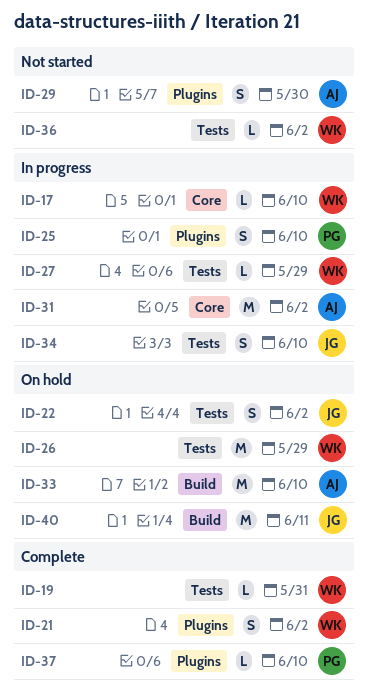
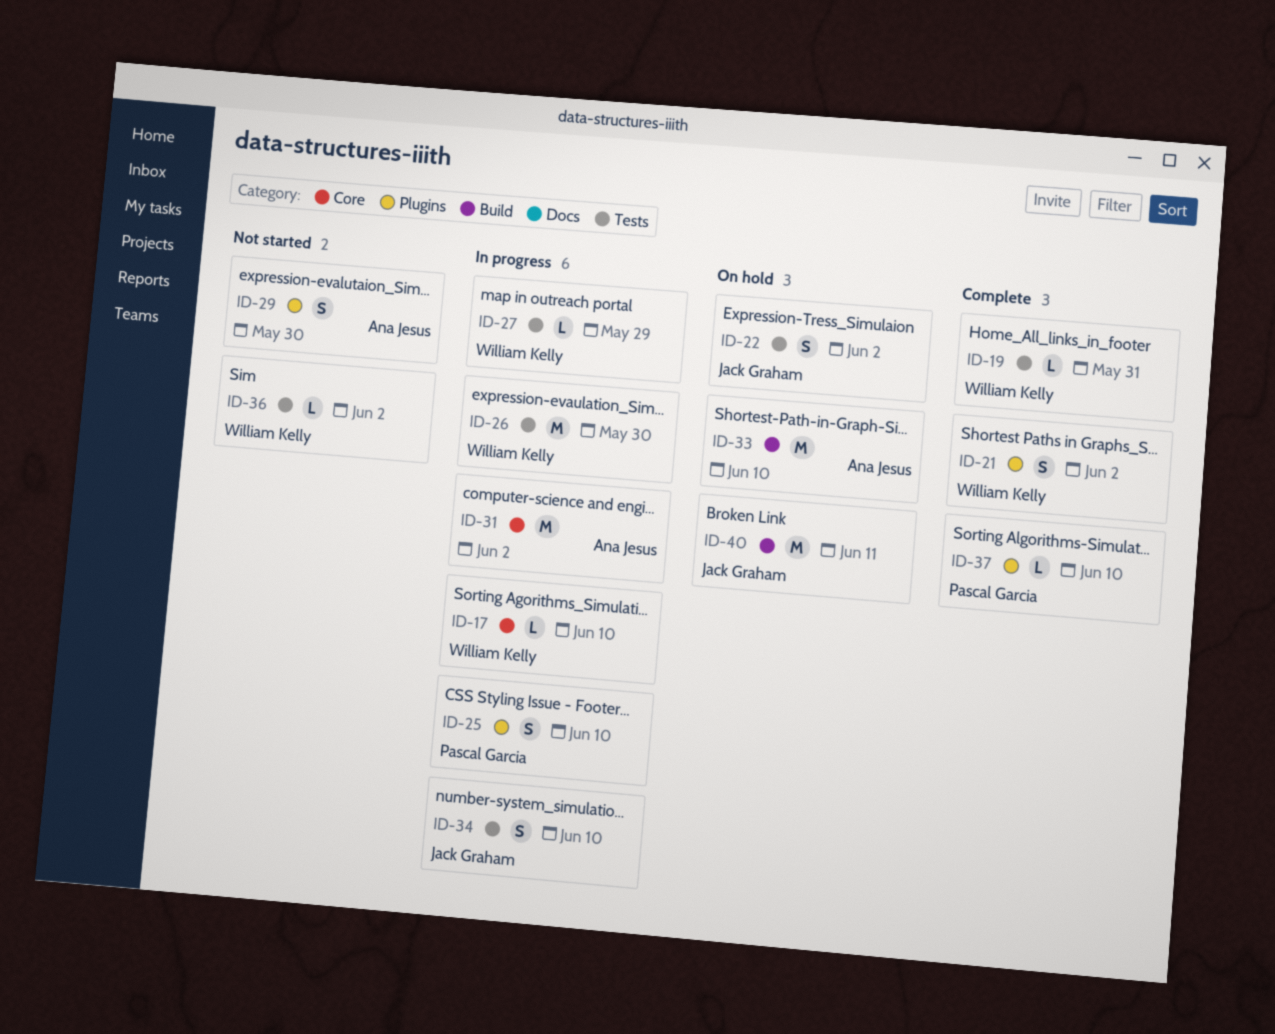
ID-26, status: On hold -> In progress
ID-26, due: May 29 -> May 30

